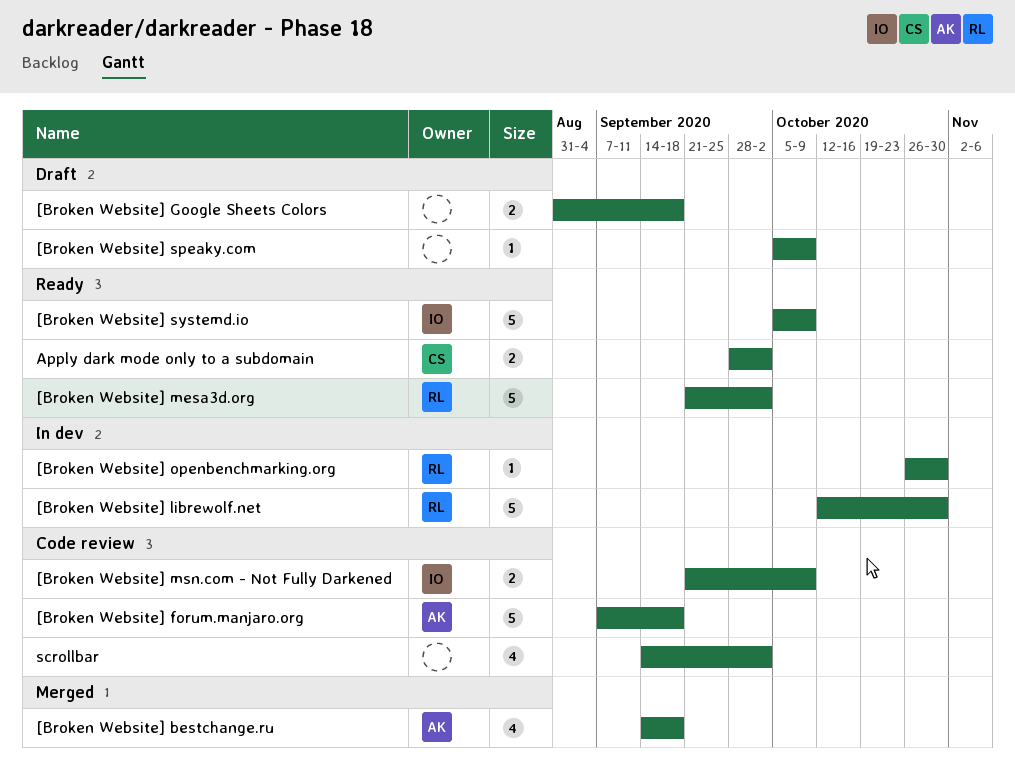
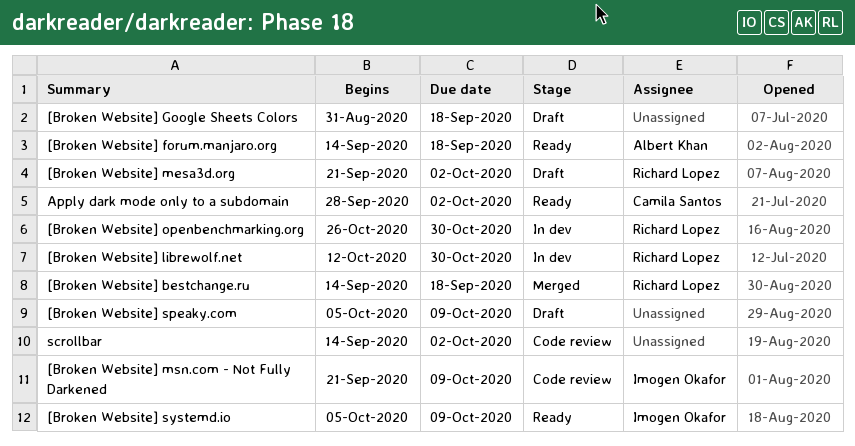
[Broken Website] bestchange.ru, owner: Albert Khan -> Richard Lopez
[Broken Website] forum.manjaro.org, status: Code review -> Ready
[Broken Website] forum.manjaro.org, start: Sep 7 -> Sep 14
[Broken Website] mesa3d.org, status: Ready -> Draft

